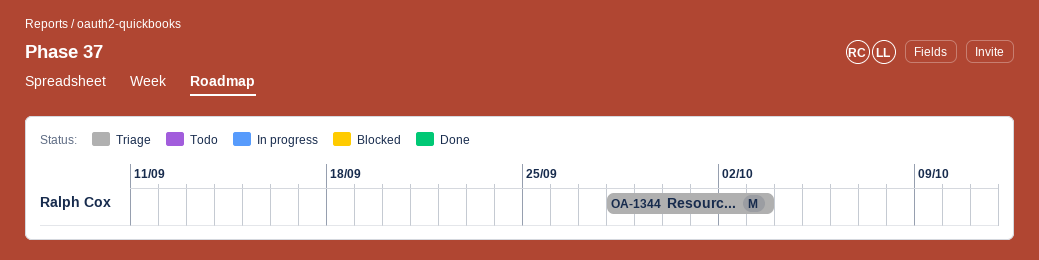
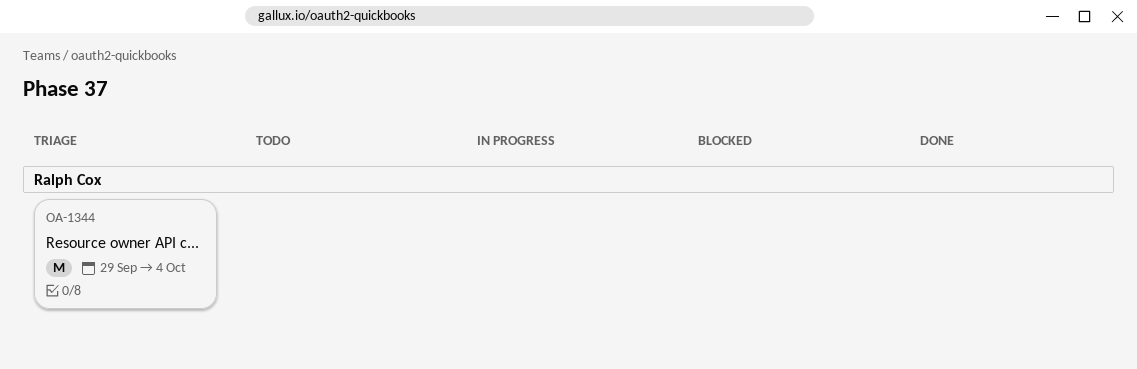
OA-1344, start: Sep 28 -> Sep 29
OA-1344, due: Oct 3 -> Oct 4

